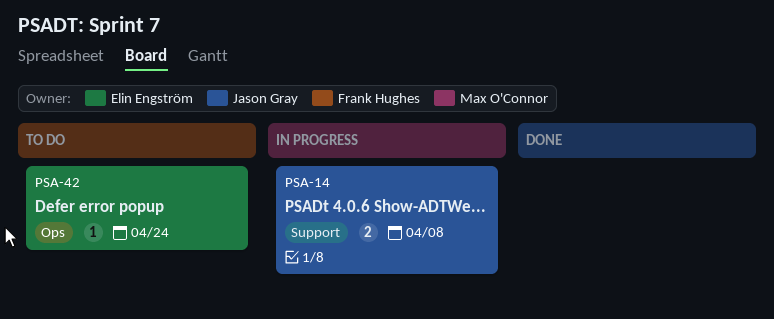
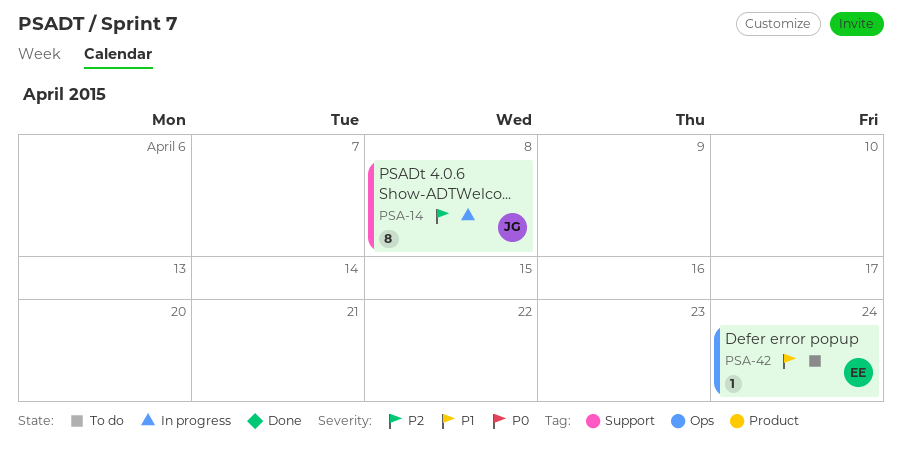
PSA-14, estimate: 2 -> 8

